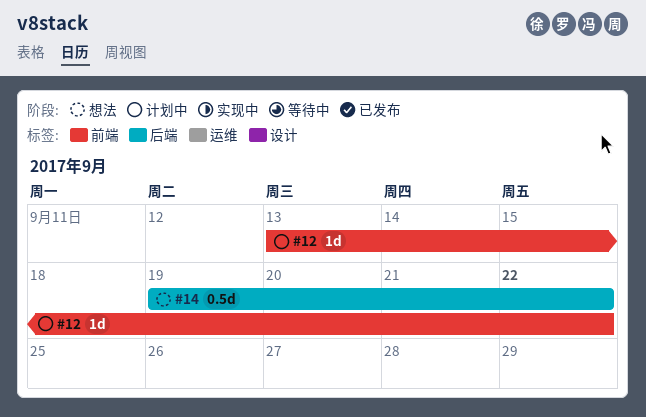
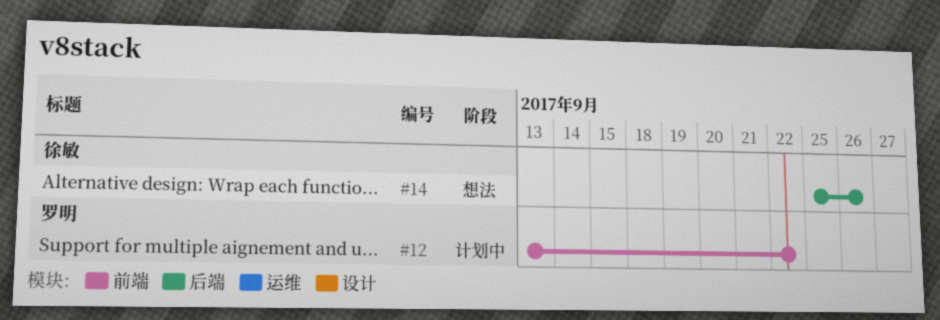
#14, start: Sep 19 -> Sep 25
#14, due: Sep 22 -> Sep 26

